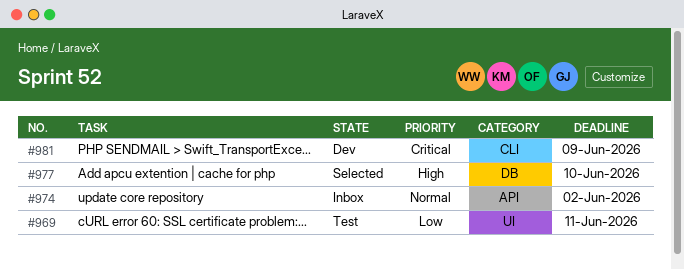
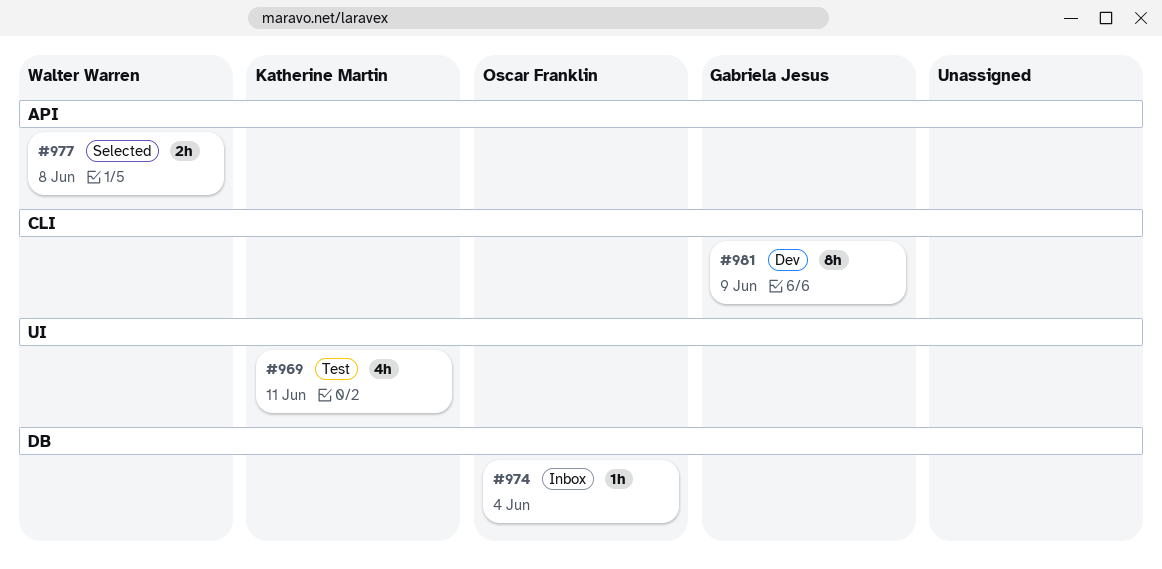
#974, label: API -> DB
#974, due: Jun 2 -> Jun 4
#977, label: DB -> API
#977, due: Jun 10 -> Jun 8

